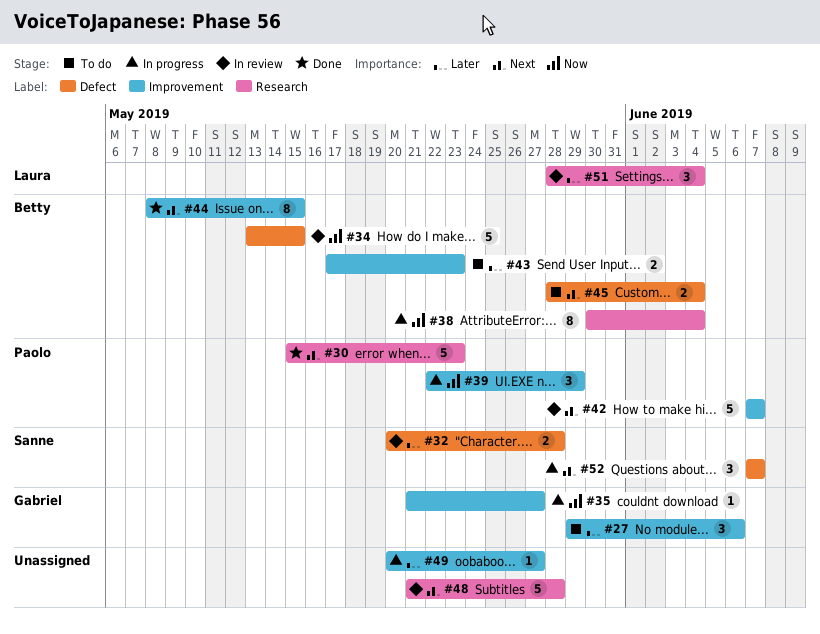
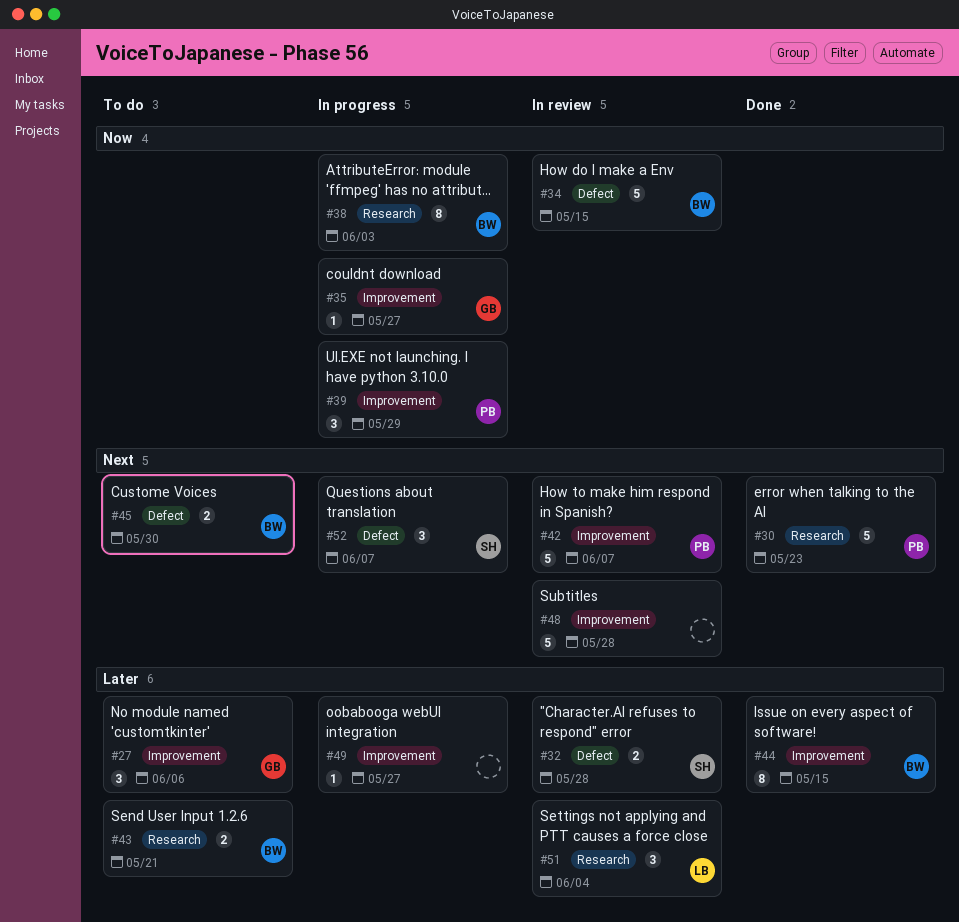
#38, due: Jun 4 -> Jun 3
#43, label: Improvement -> Research
#43, due: May 23 -> May 21
#44, priority: Next -> Later
#45, due: Jun 4 -> May 30
#48, label: Research -> Improvement

